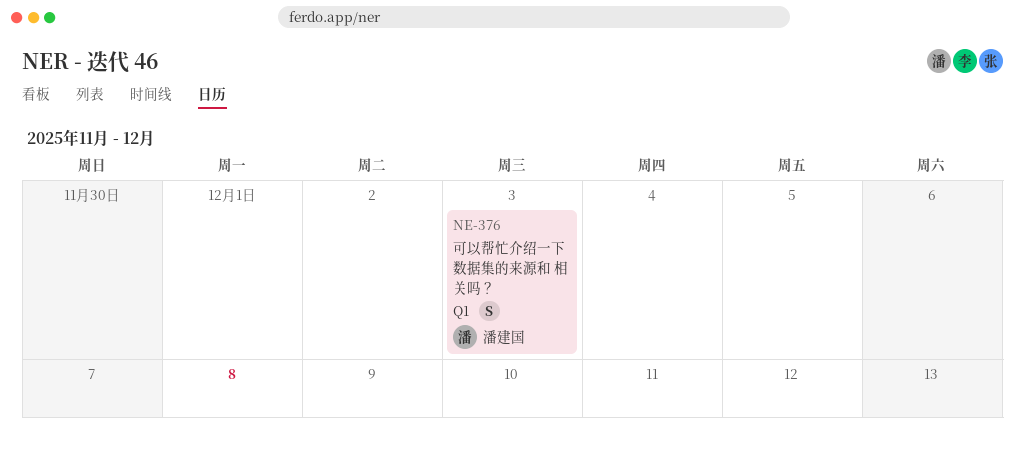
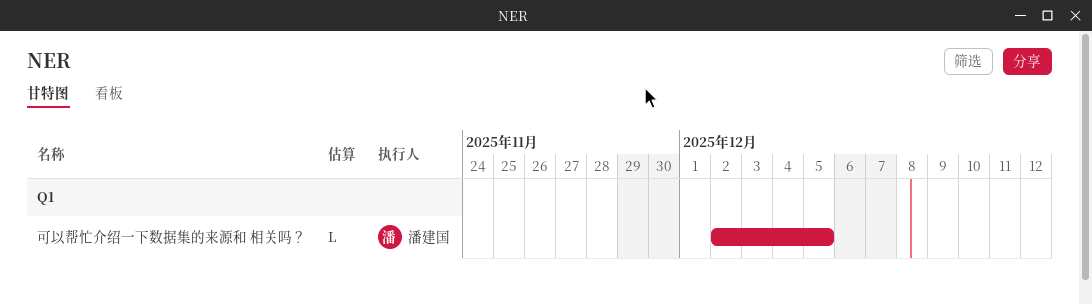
可以帮忙介绍一下数据集的来源和 相关吗？, estimate: S -> L
可以帮忙介绍一下数据集的来源和 相关吗？, due: Dec 3 -> Dec 5

